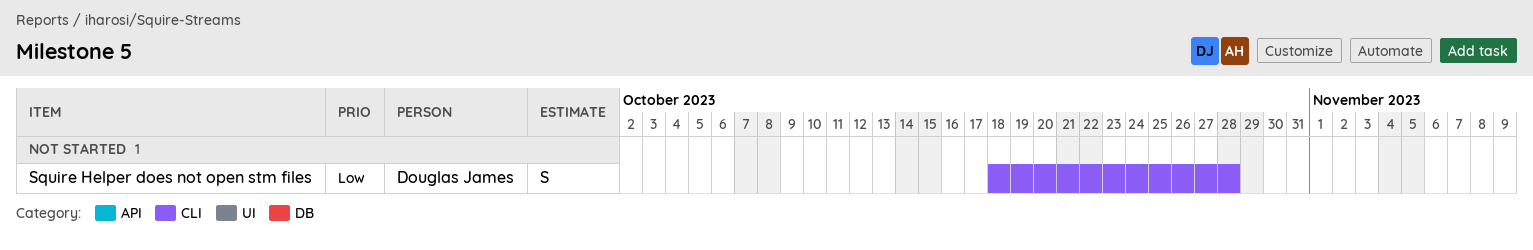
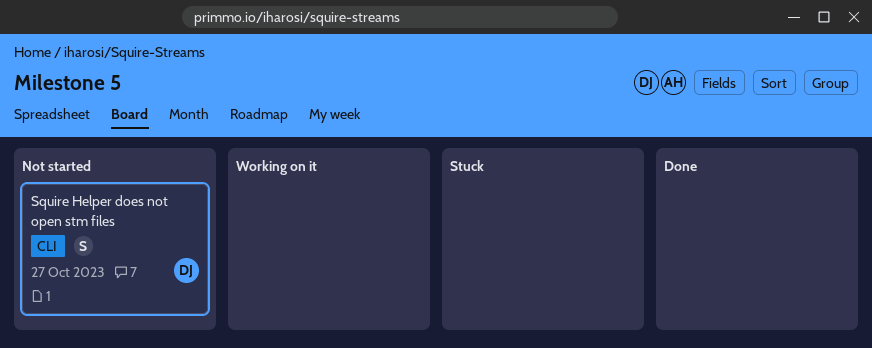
Squire Helper does not open stm files, due: Oct 28 -> Oct 27

